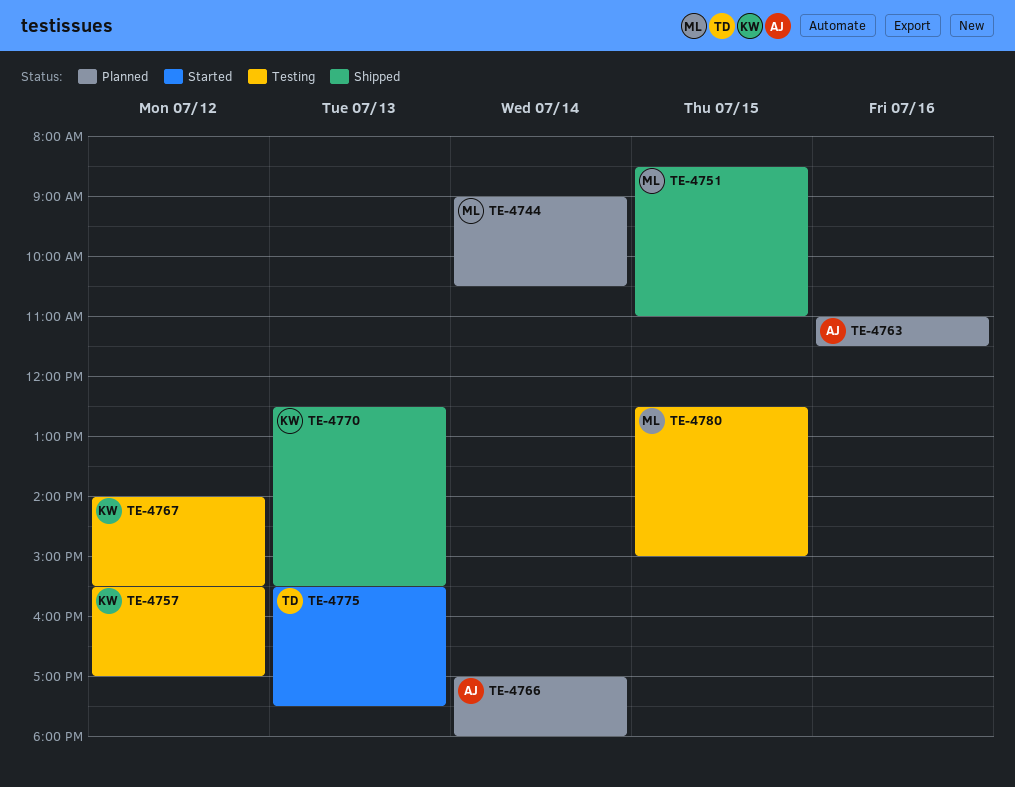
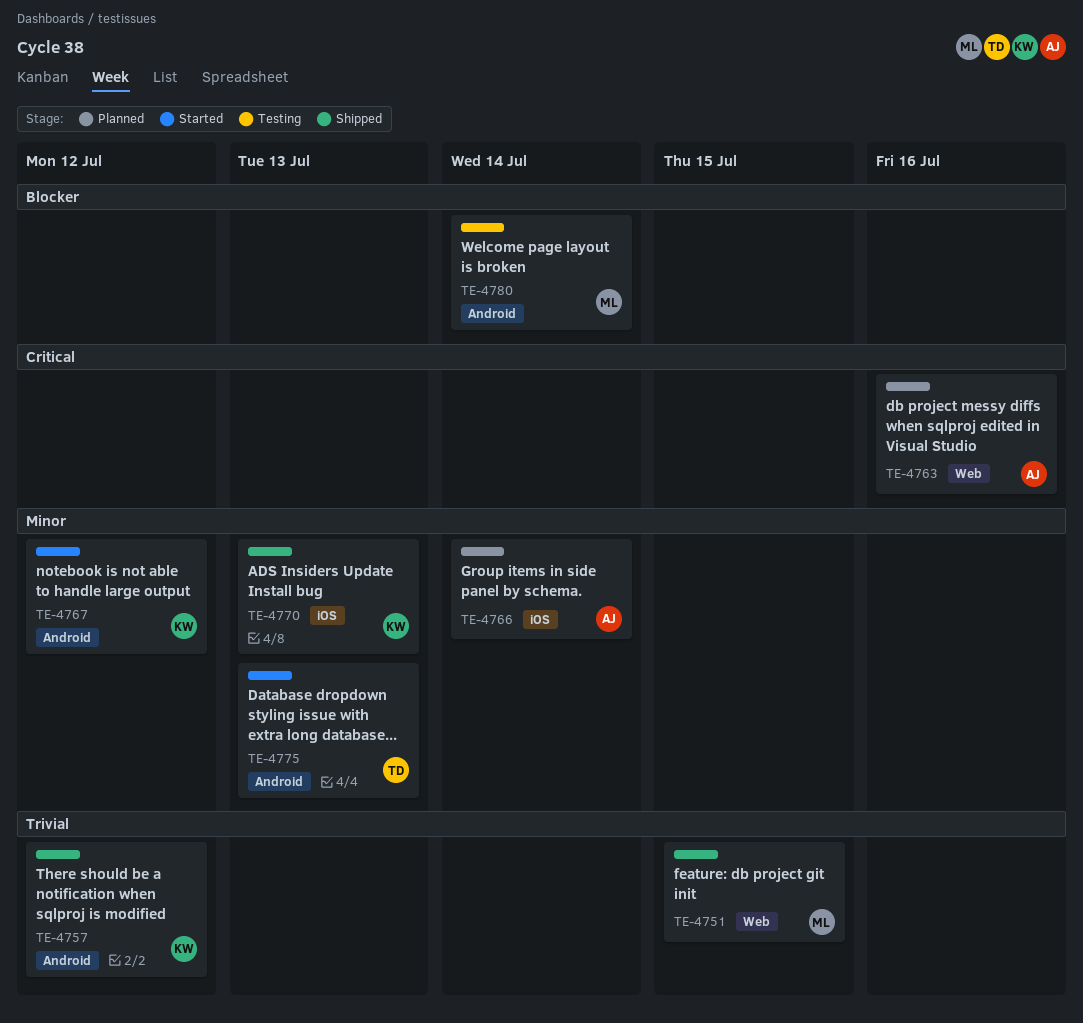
TE-4744: present -> none
TE-4757, status: Testing -> Shipped
TE-4767, status: Testing -> Started
TE-4780, day: Jul 15 -> Jul 14

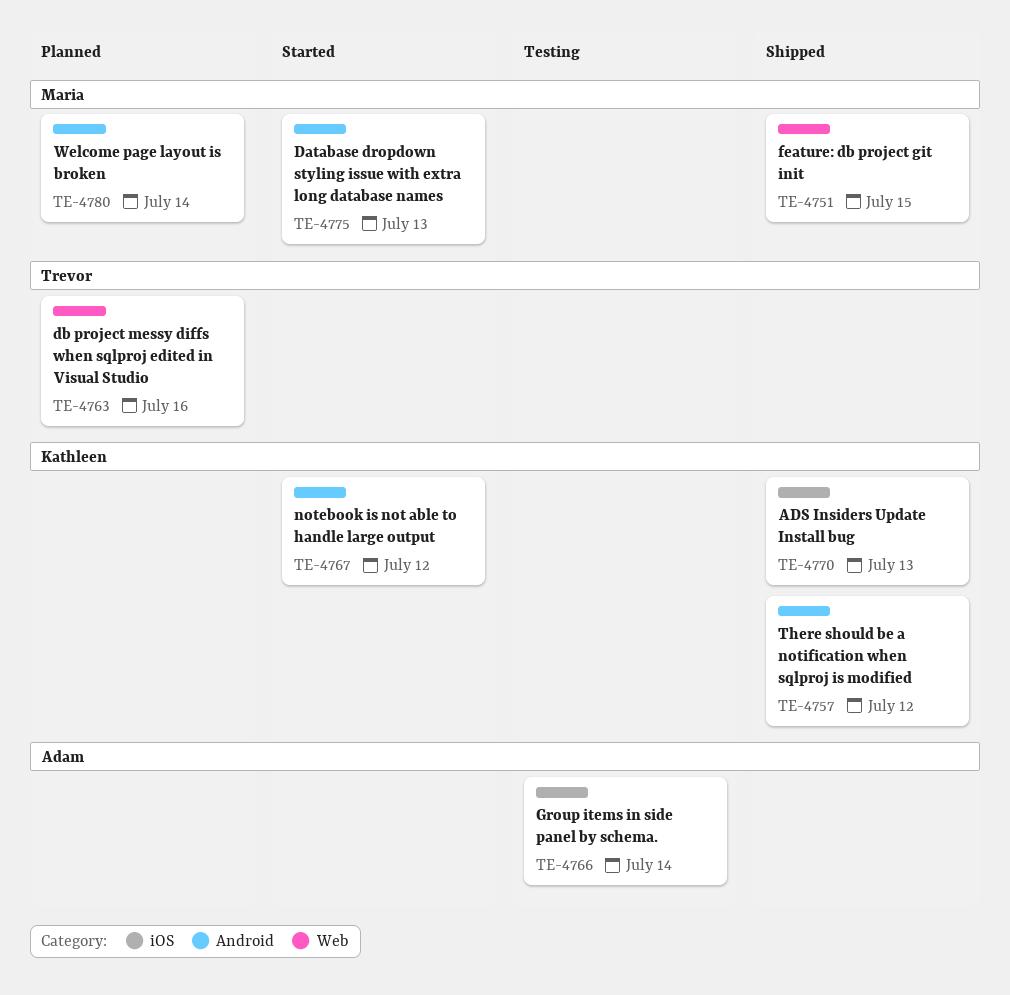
TE-4763, owner: Adam -> Trevor
TE-4766, status: Planned -> Testing
TE-4775, owner: Trevor -> Maria
TE-4780, status: Testing -> Planned

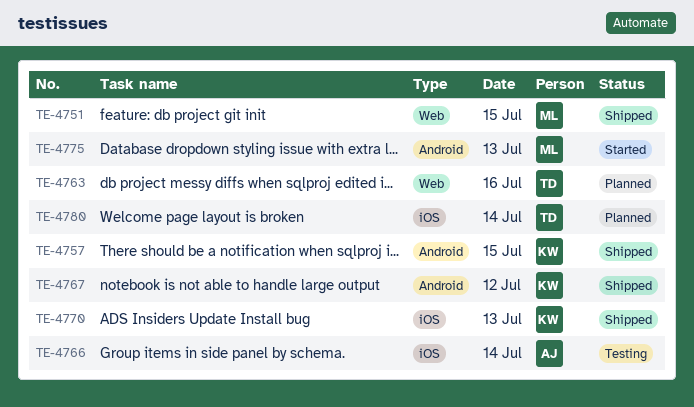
TE-4757, day: Jul 12 -> Jul 15
TE-4767, status: Started -> Shipped
TE-4780, owner: Maria -> Trevor
TE-4780, label: Android -> iOS

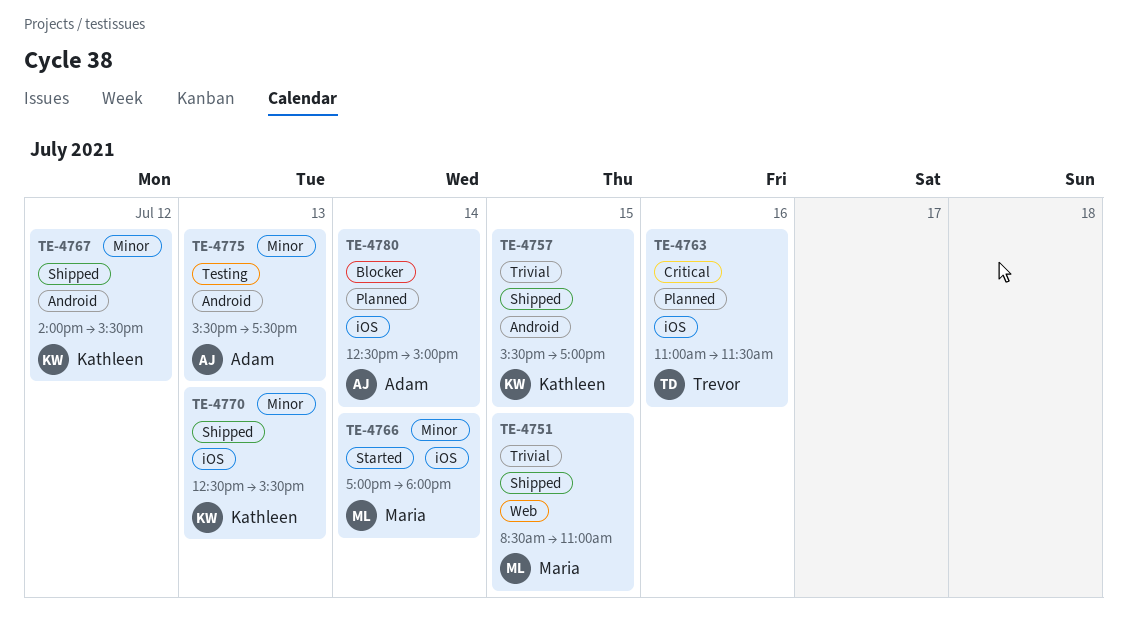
TE-4763, label: Web -> iOS
TE-4766, status: Testing -> Started
TE-4766, owner: Adam -> Maria
TE-4775, status: Started -> Testing
TE-4775, owner: Maria -> Adam
TE-4780, owner: Trevor -> Adam

